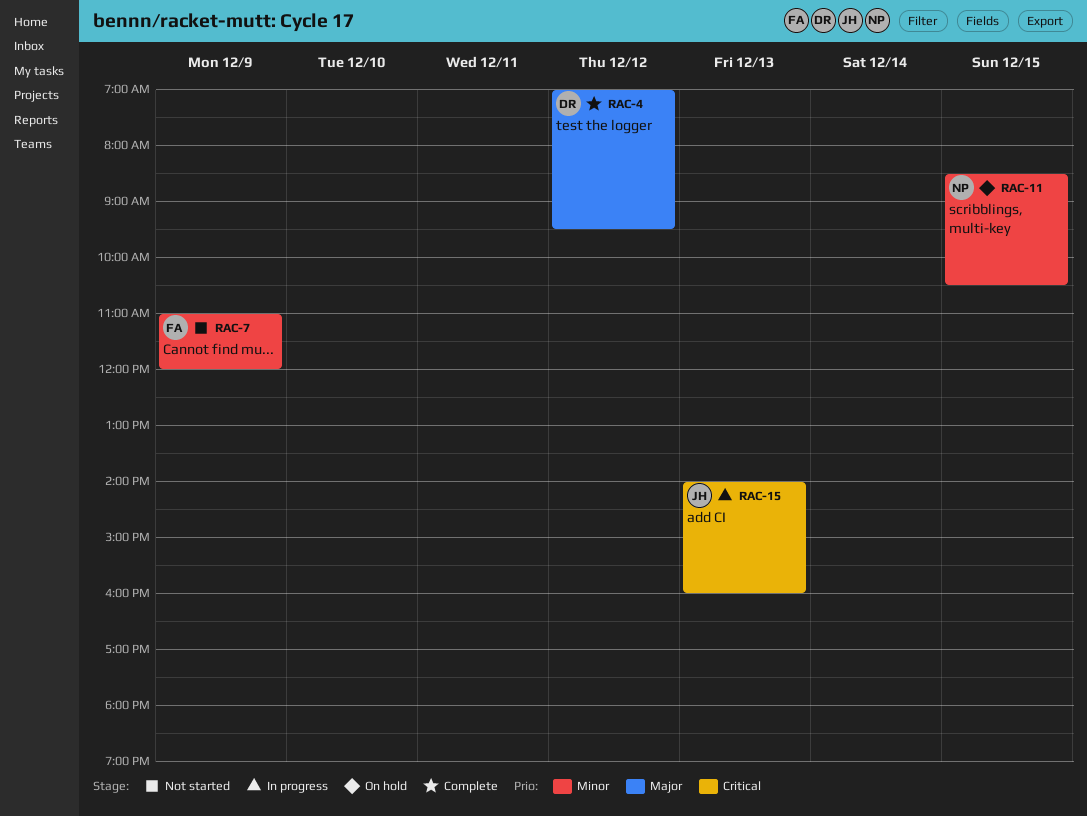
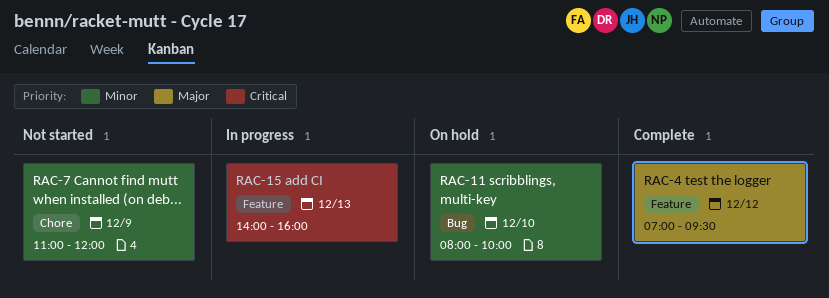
RAC-11, day: Dec 15 -> Dec 10
RAC-11, begins: 08:30 -> 08:00
RAC-11, ends: 10:30 -> 10:00

